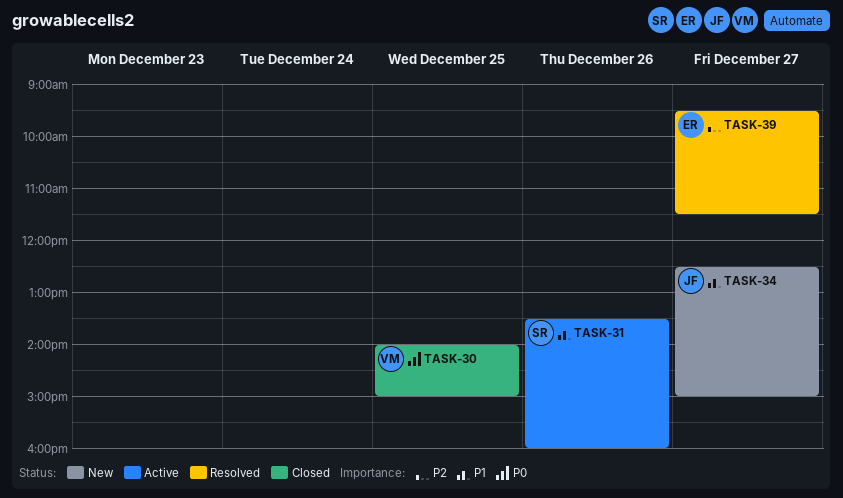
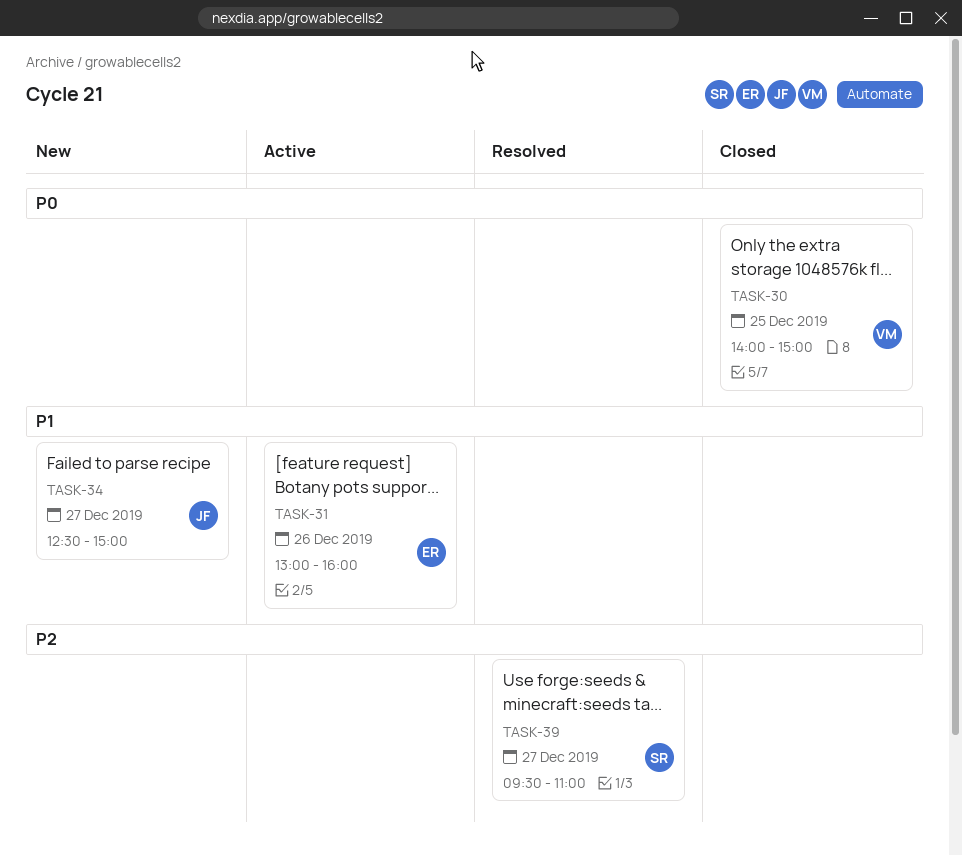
TASK-31, owner: SR -> ER
TASK-31, begins: 13:30 -> 13:00
TASK-39, owner: ER -> SR
TASK-39, ends: 11:30 -> 11:00

